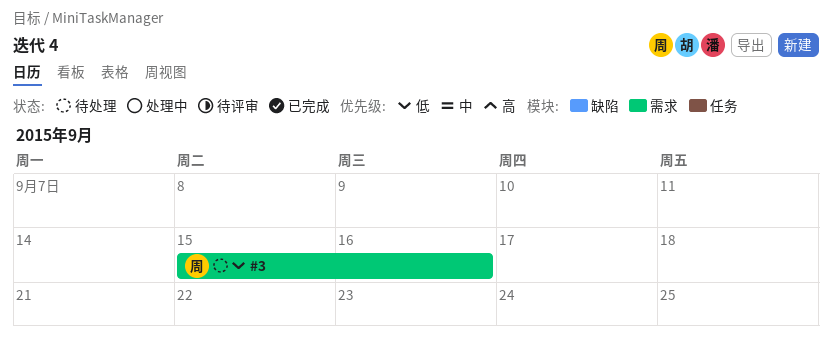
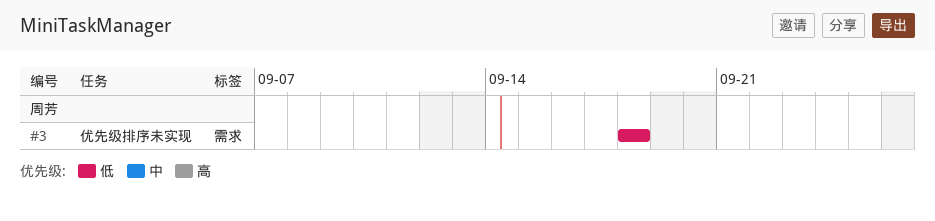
#3, start: Sep 15 -> Sep 18
#3, due: Sep 16 -> Sep 18

